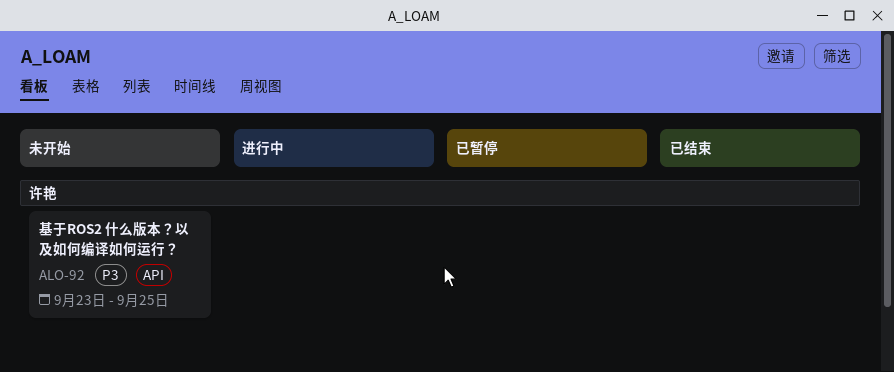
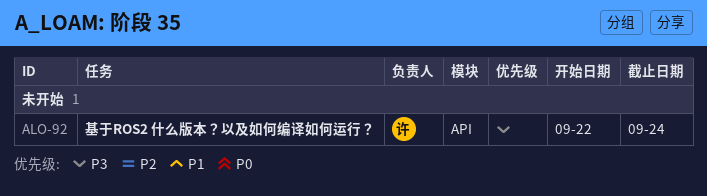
ALO-92, start: Sep 23 -> Sep 22
ALO-92, due: Sep 25 -> Sep 24

